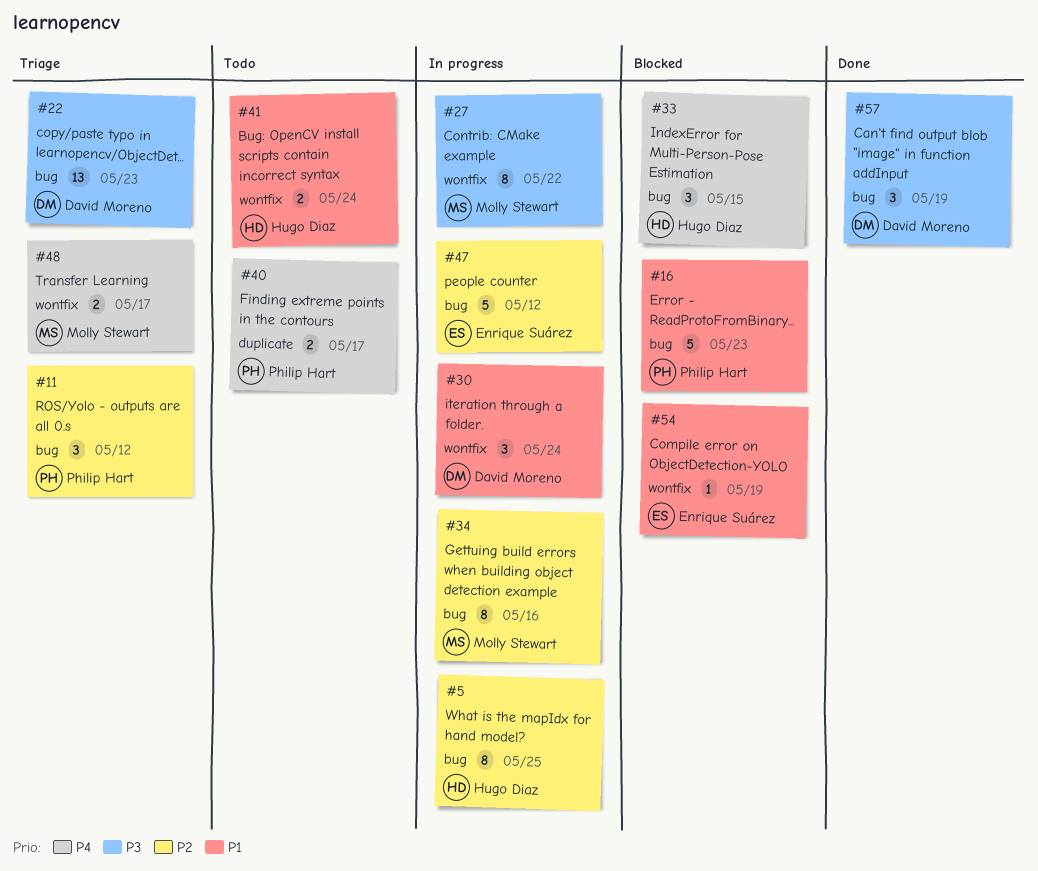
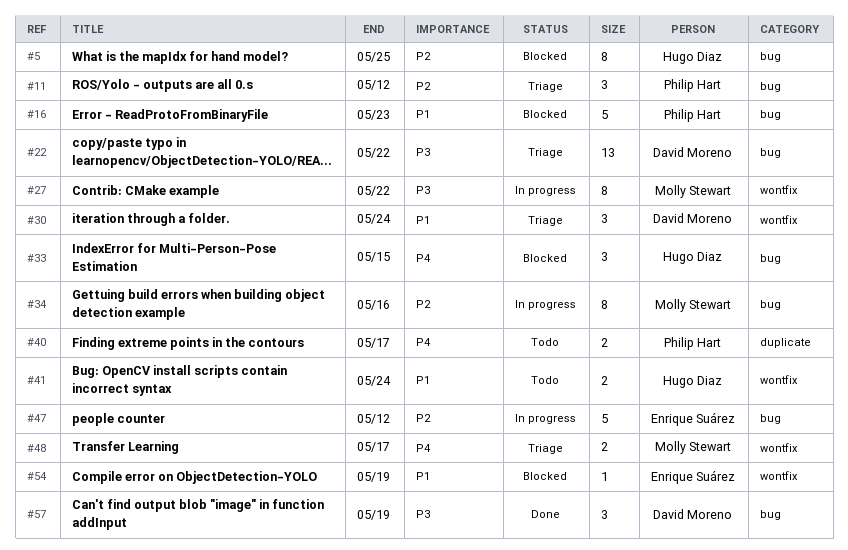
#5, status: In progress -> Blocked
#22, due: May 23 -> May 22
#30, status: In progress -> Triage

